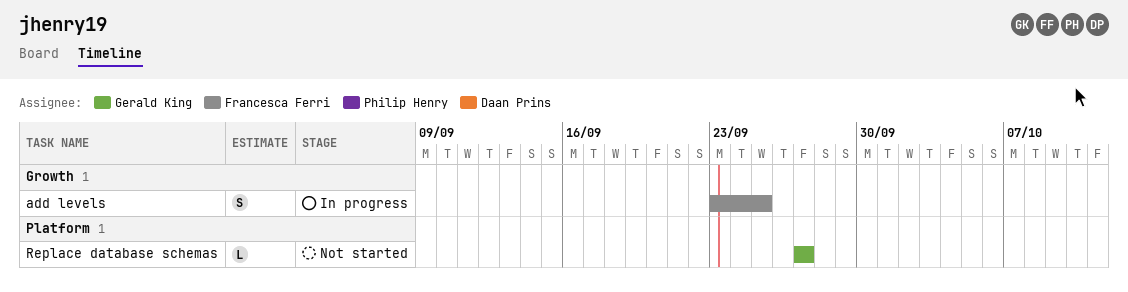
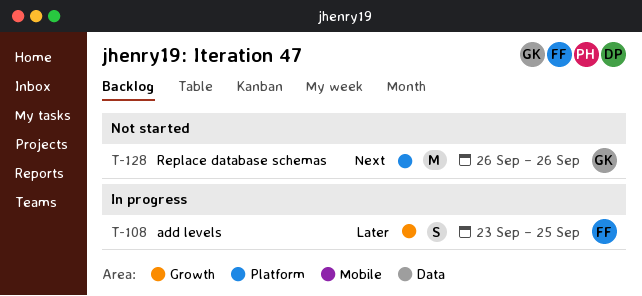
Replace database schemas, estimate: L -> M
Replace database schemas, start: Sep 27 -> Sep 26
Replace database schemas, due: Sep 27 -> Sep 26

